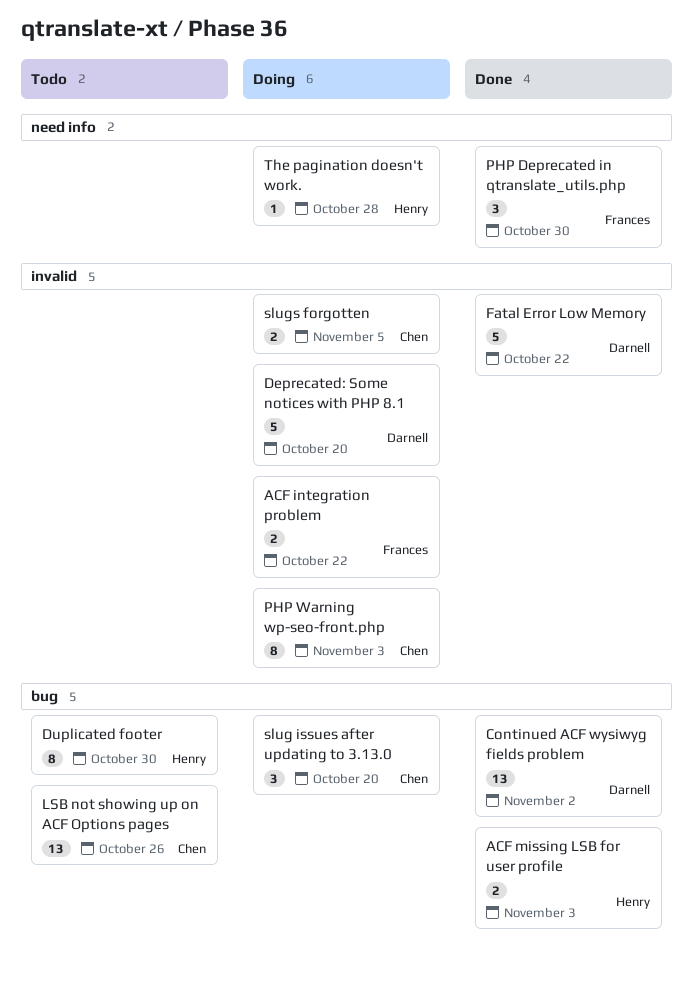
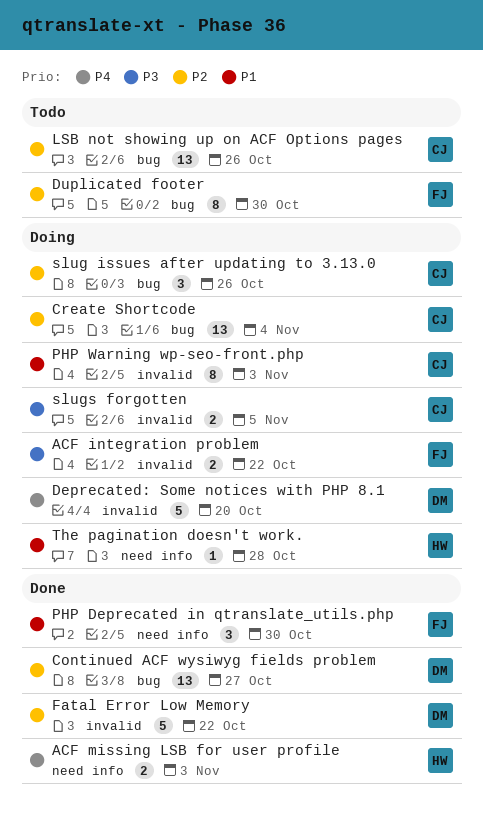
ACF missing LSB for user profile, label: bug -> need info
Continued ACF wysiwyg fields problem, due: Nov 2 -> Oct 27
Create Shortcode: none -> present
Duplicated footer, owner: Henry -> Frances
slug issues after updating to 3.13.0, due: Oct 20 -> Oct 26

